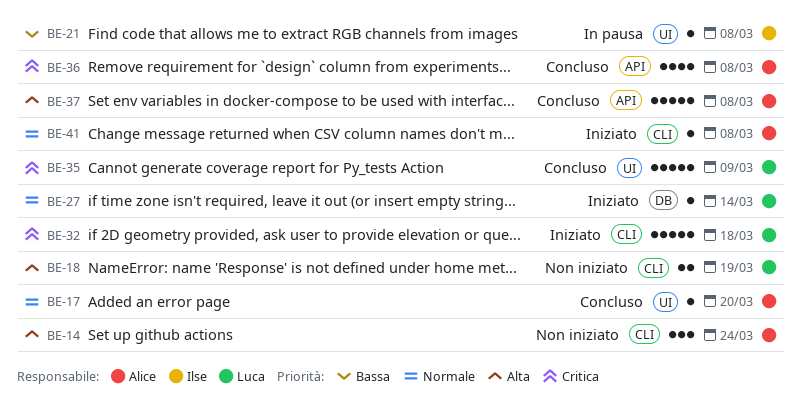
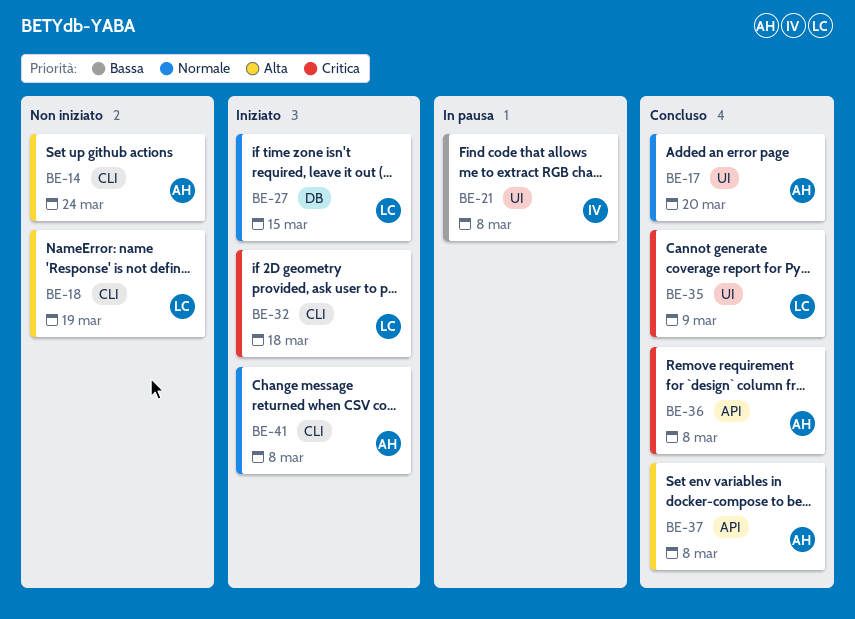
BE-27, due: Mar 14 -> Mar 15

